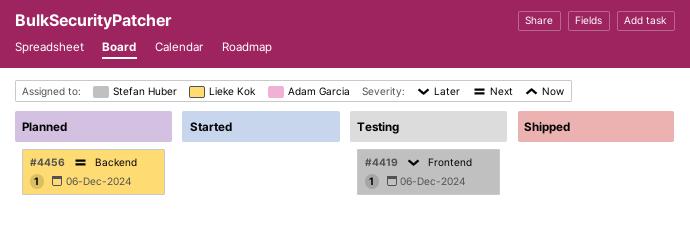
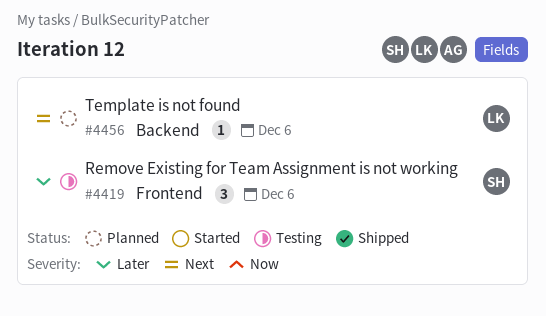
#4419, estimate: 1 -> 3

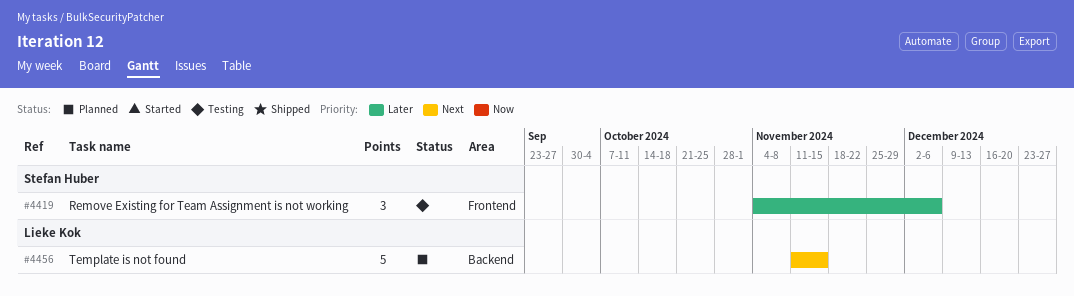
#4456, estimate: 1 -> 5
#4456, due: Dec 6 -> Nov 15

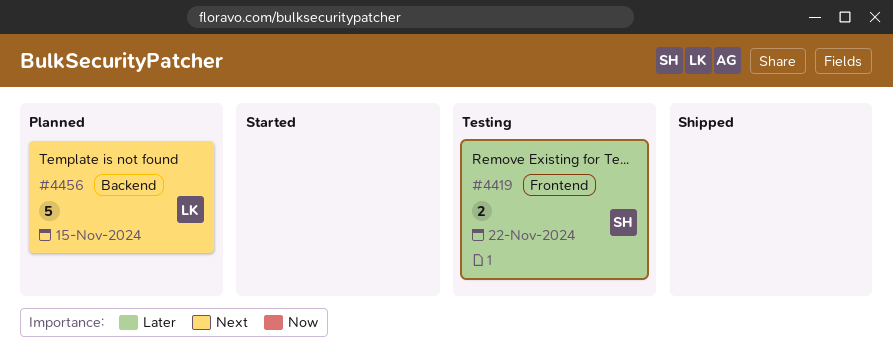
#4419, estimate: 3 -> 2
#4419, due: Dec 6 -> Nov 22

